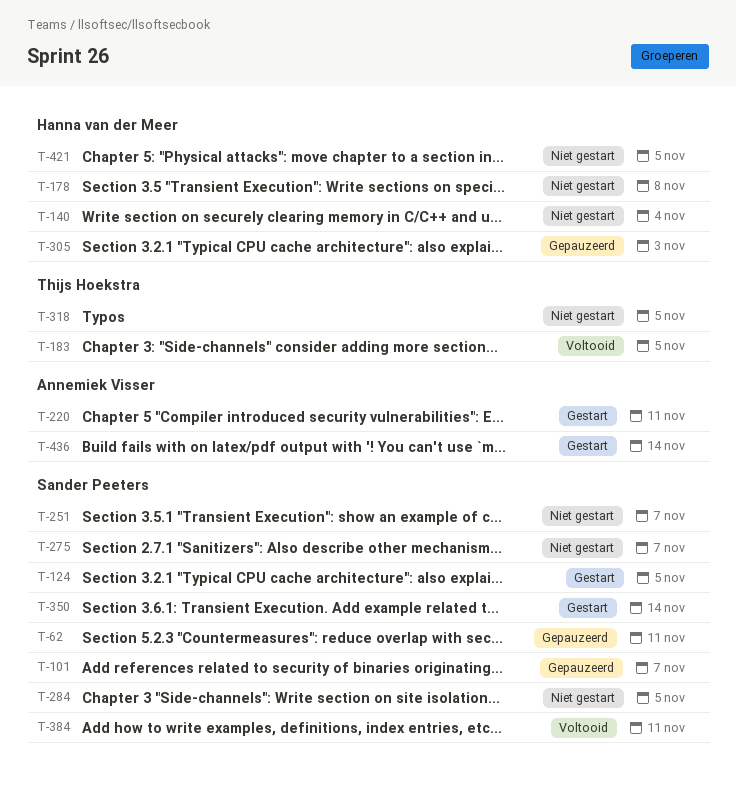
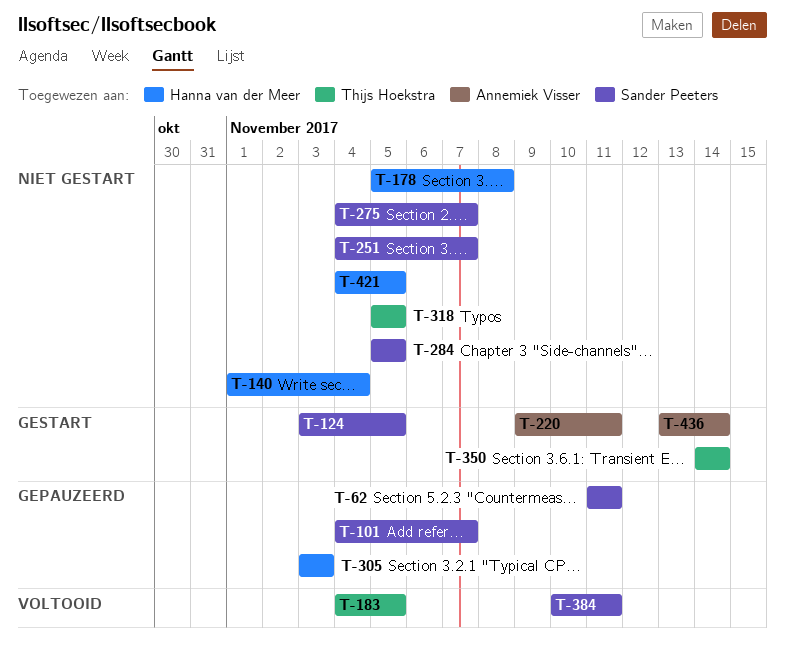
T-350, owner: Sander Peeters -> Thijs Hoekstra

